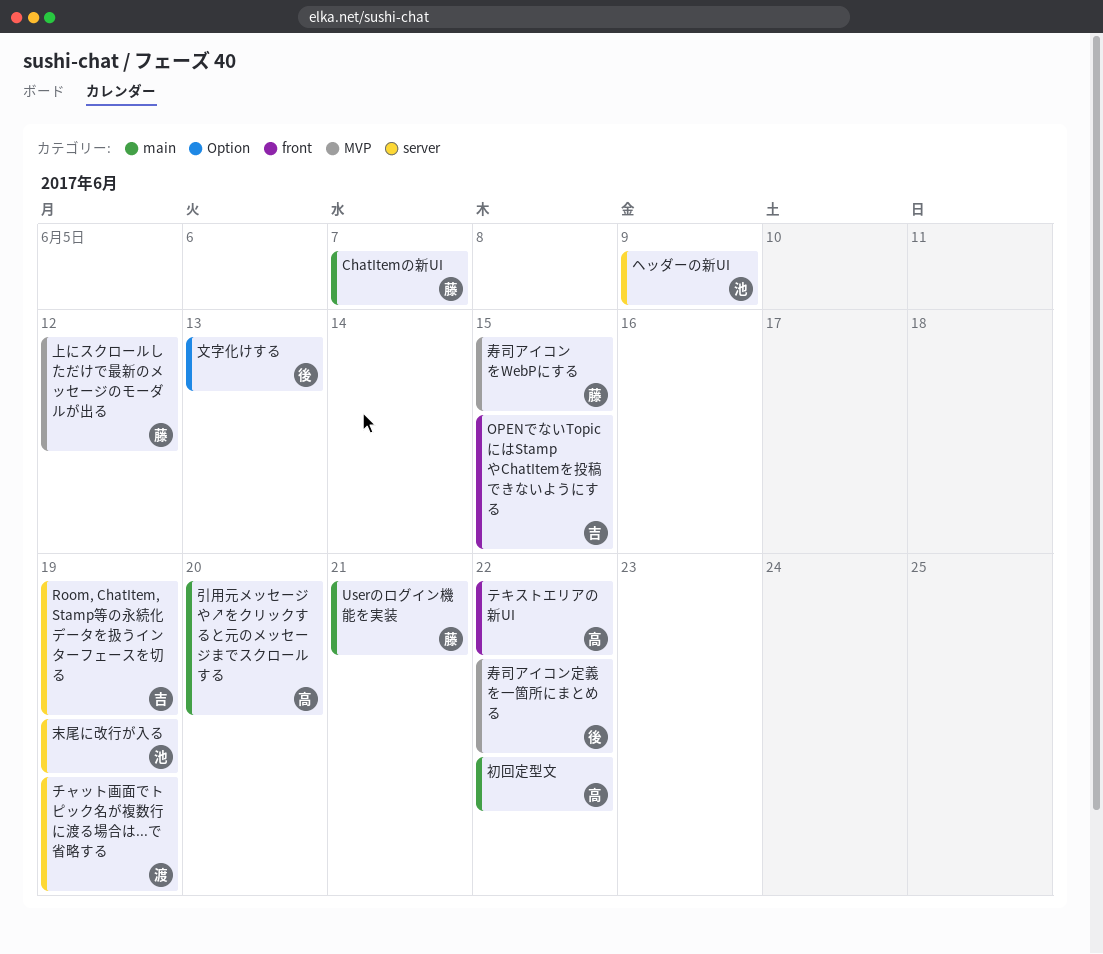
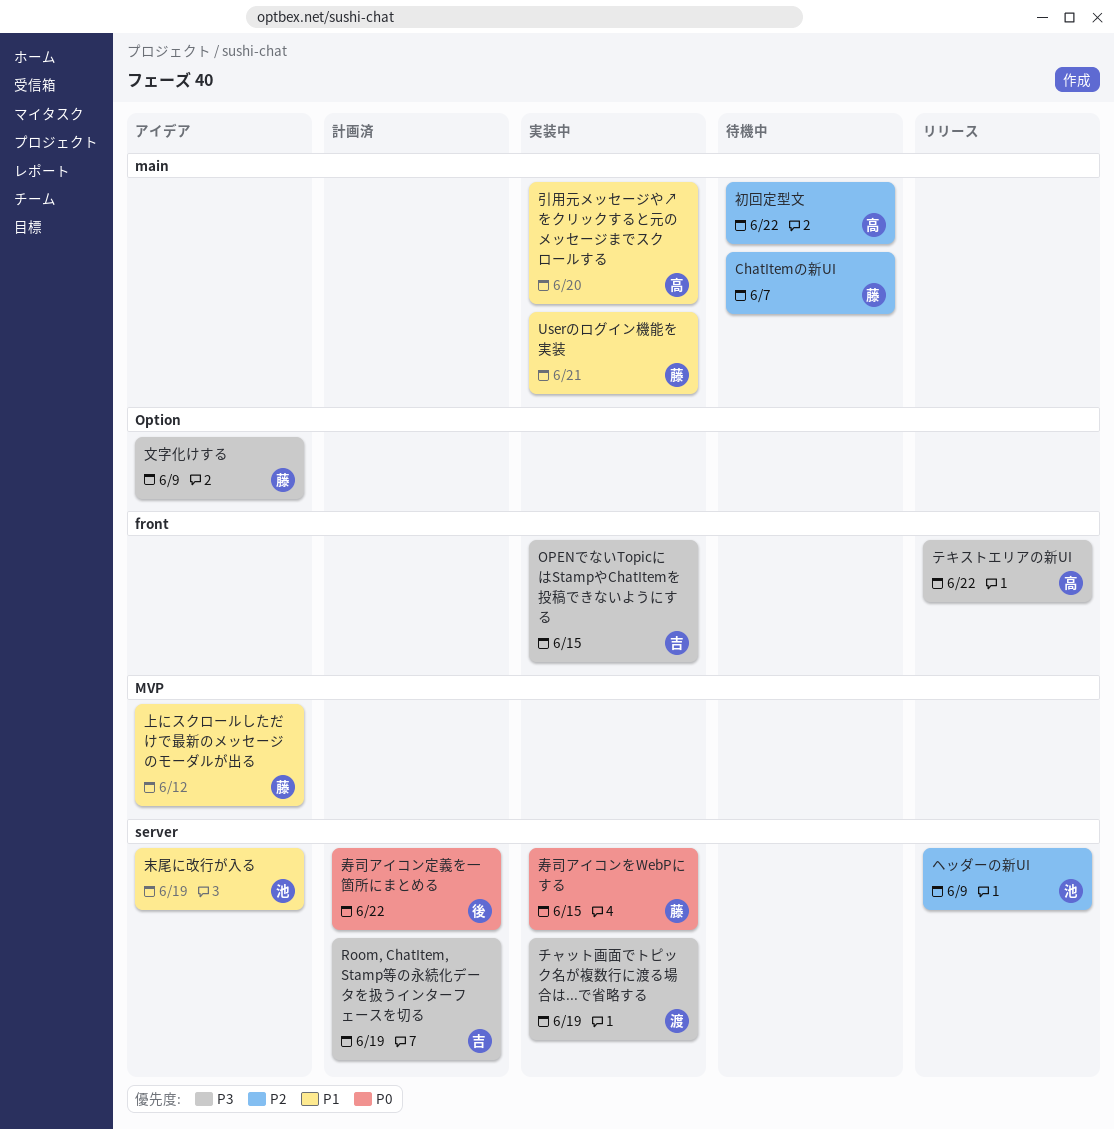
寿司アイコンをWebPにする, label: MVP -> server
寿司アイコン定義を一箇所にまとめる, label: MVP -> server
文字化けする, owner: 後 -> 藤
文字化けする, due: Jun 13 -> Jun 9

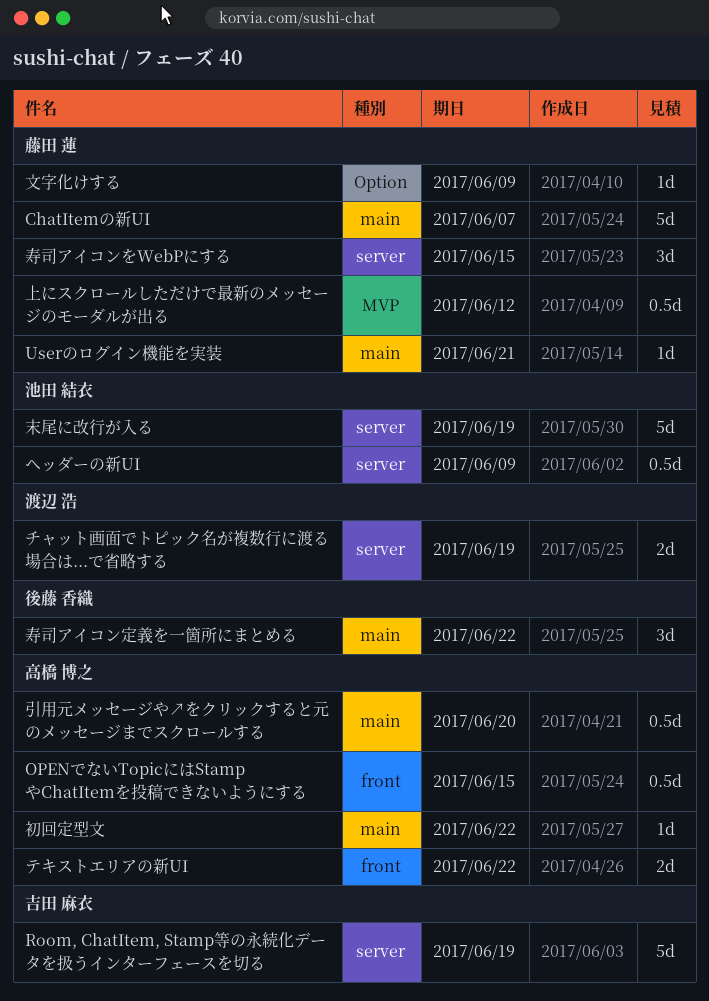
OPENでないTopicにはStampやChatItemを投稿できないようにする, owner: 吉田 麻衣 -> 高橋 博之
寿司アイコン定義を一箇所にまとめる, label: server -> main

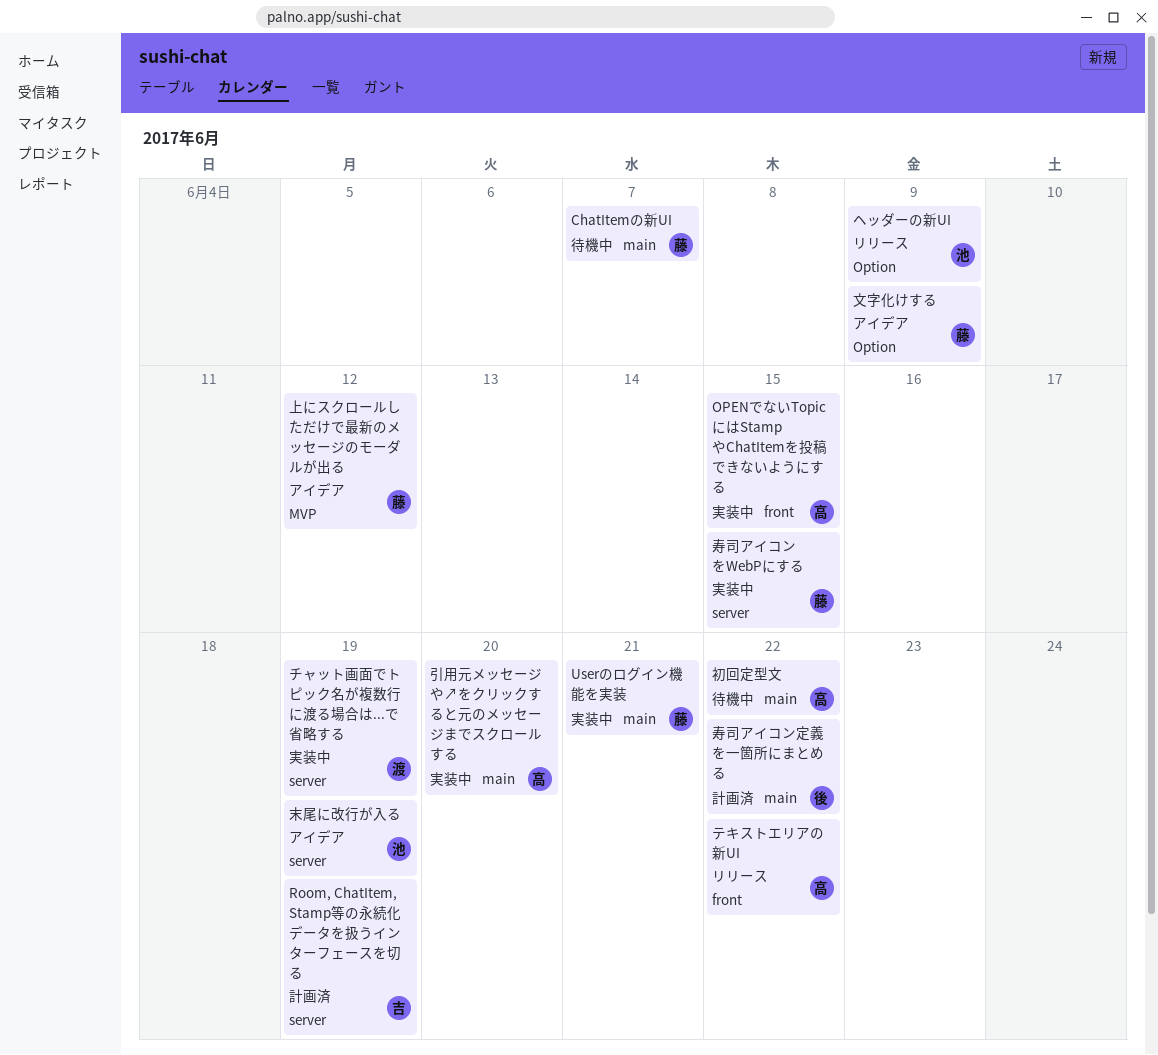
ヘッダーの新UI, label: server -> Option

